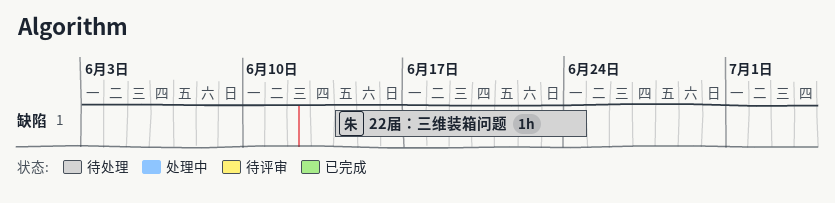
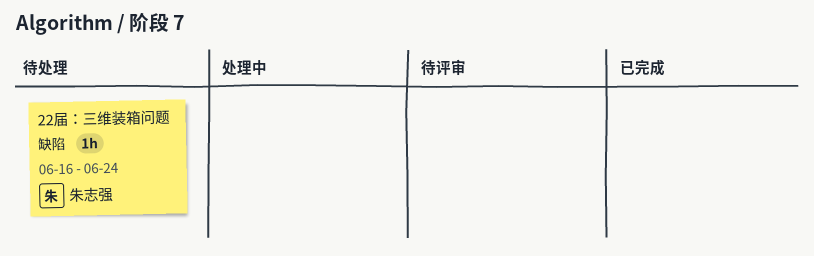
22届：三维装箱问题, start: Jun 14 -> Jun 16

